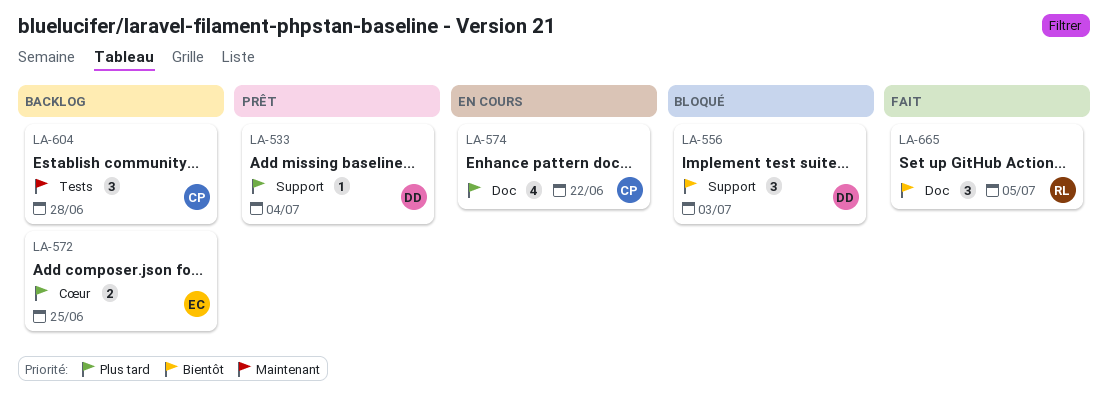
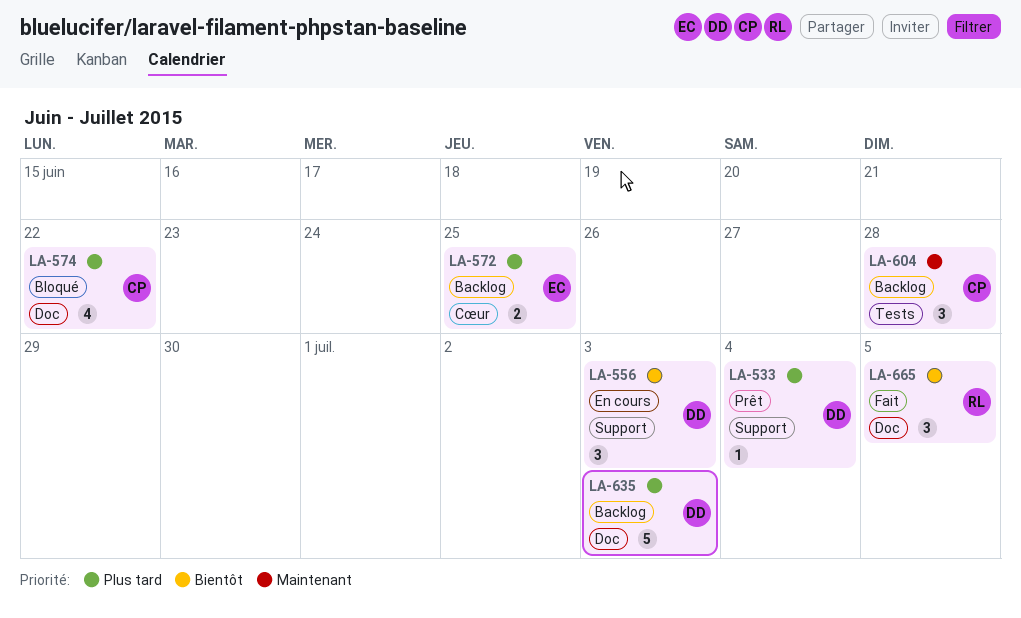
LA-556, status: Bloqué -> En cours
LA-574, status: En cours -> Bloqué
LA-635: none -> present

